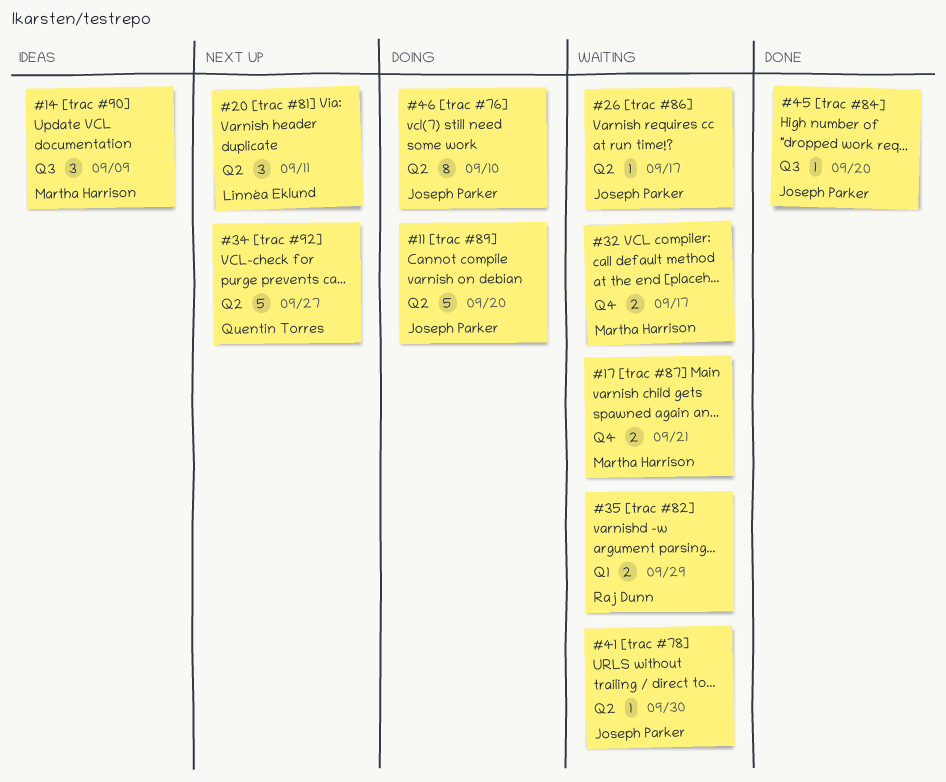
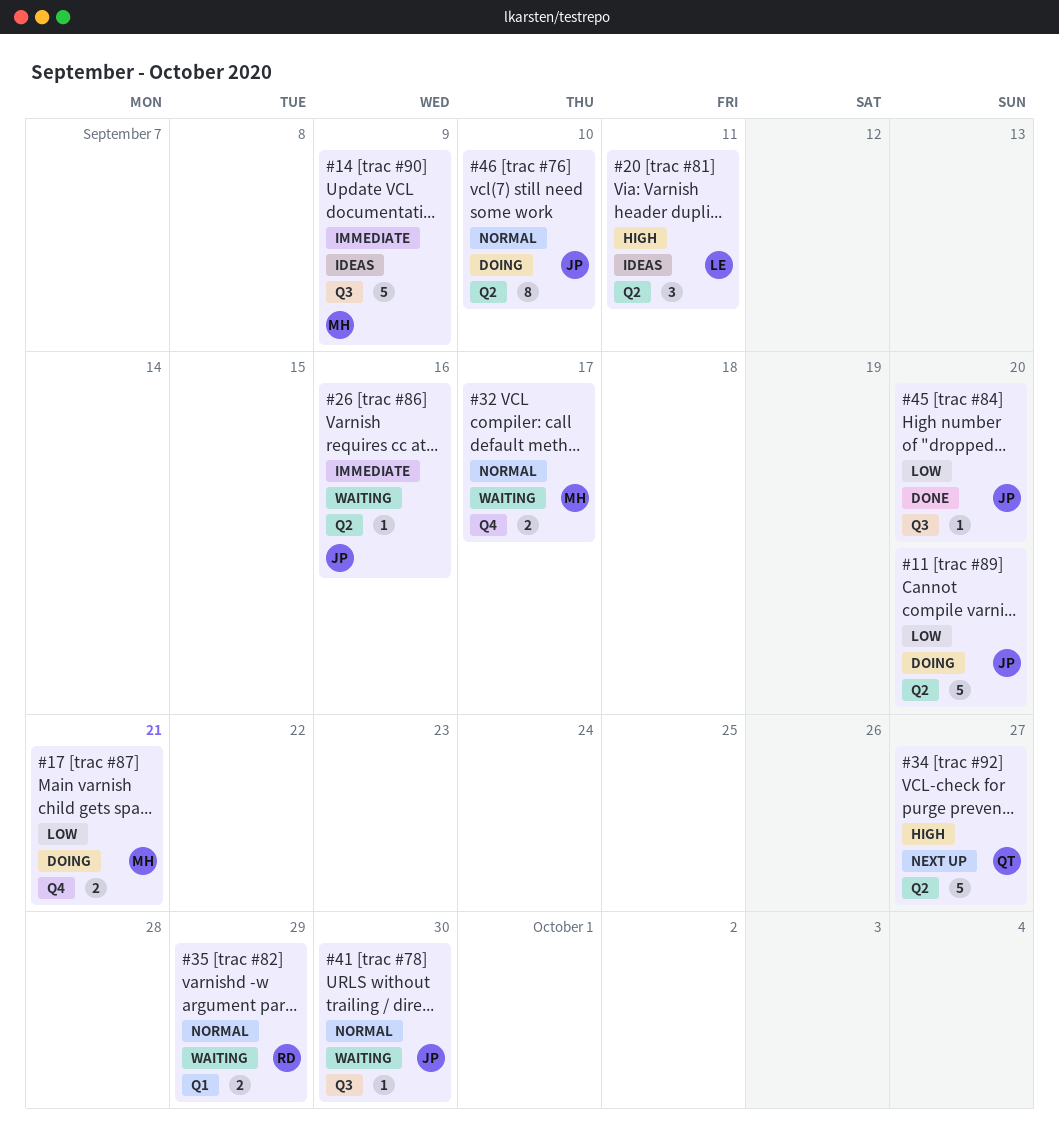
#14, estimate: 3 -> 5
#17, status: Waiting -> Doing
#20, status: Next up -> Ideas
#26, due: Sep 17 -> Sep 16
#41, label: Q2 -> Q3

